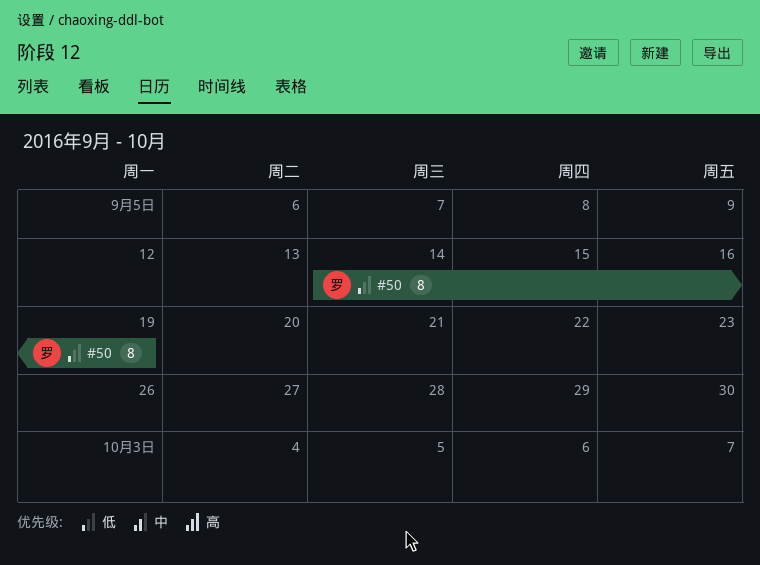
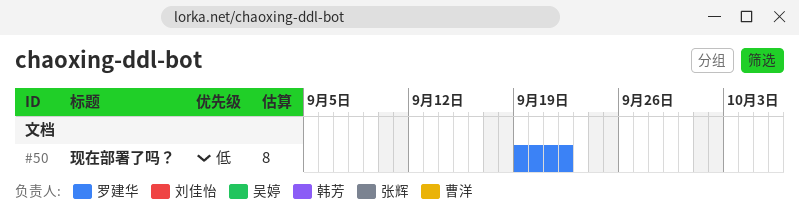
#50, start: Sep 14 -> Sep 19
#50, due: Sep 19 -> Sep 22

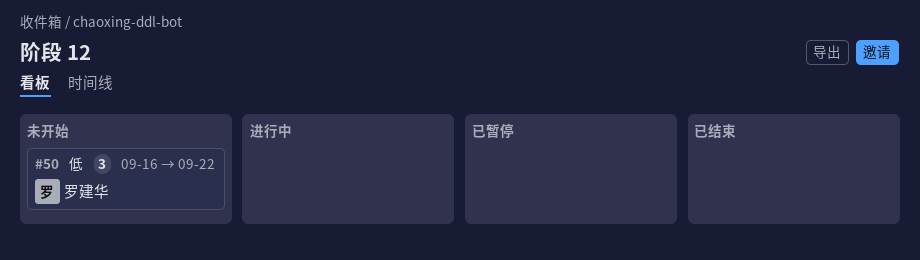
#50, estimate: 8 -> 3
#50, start: Sep 19 -> Sep 16

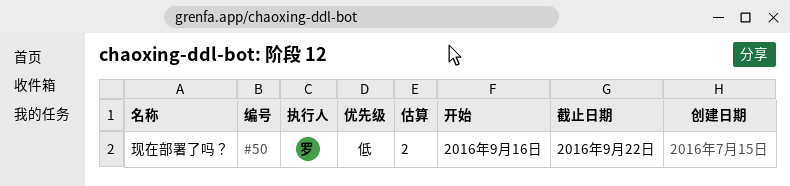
#50, estimate: 3 -> 2

